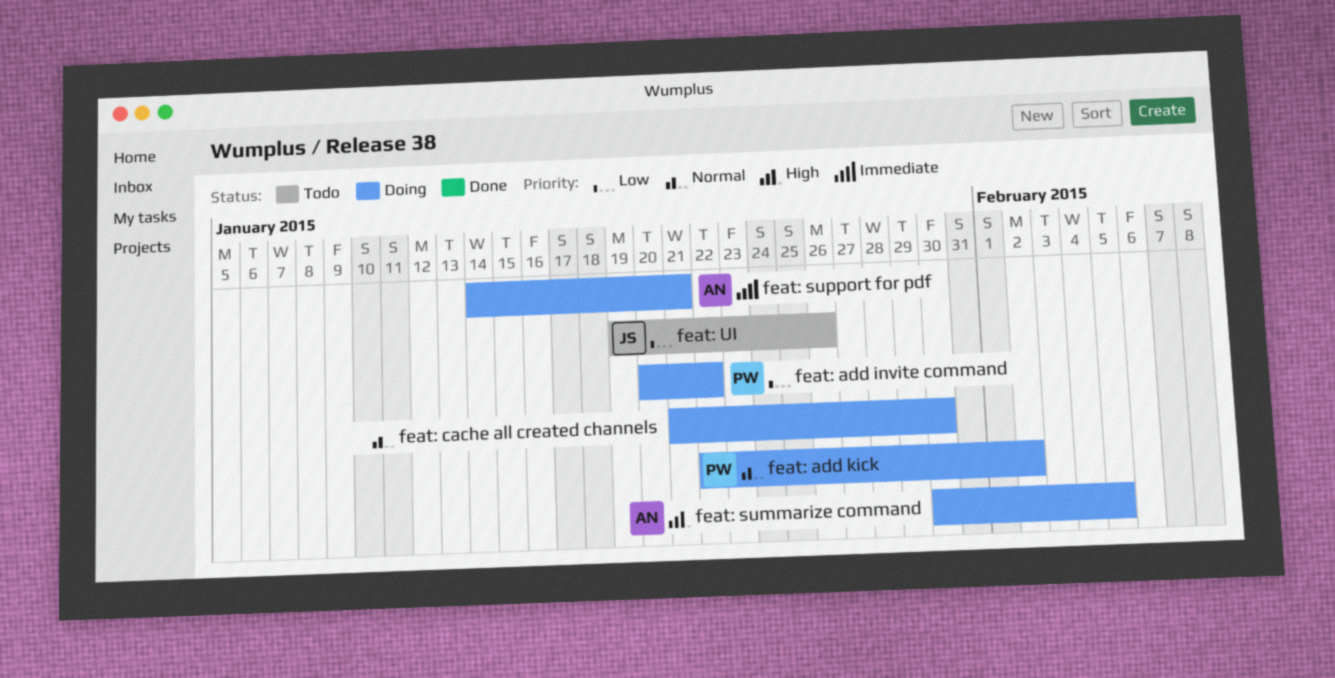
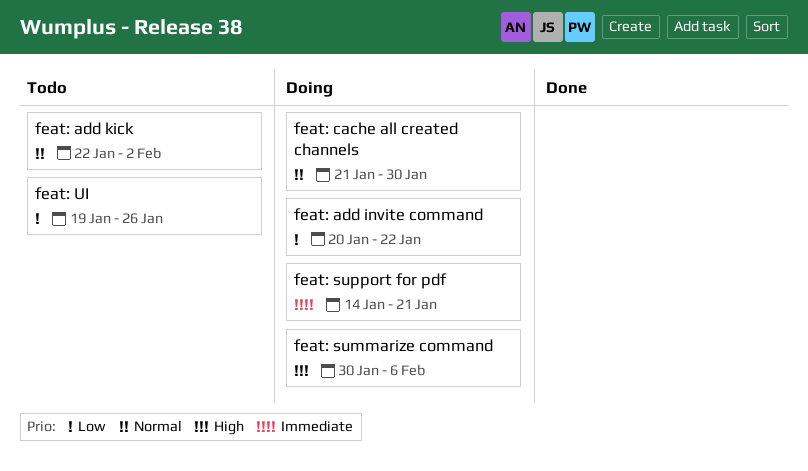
feat: add kick, status: Doing -> Todo
feat: summarize command, due: Feb 5 -> Feb 6

